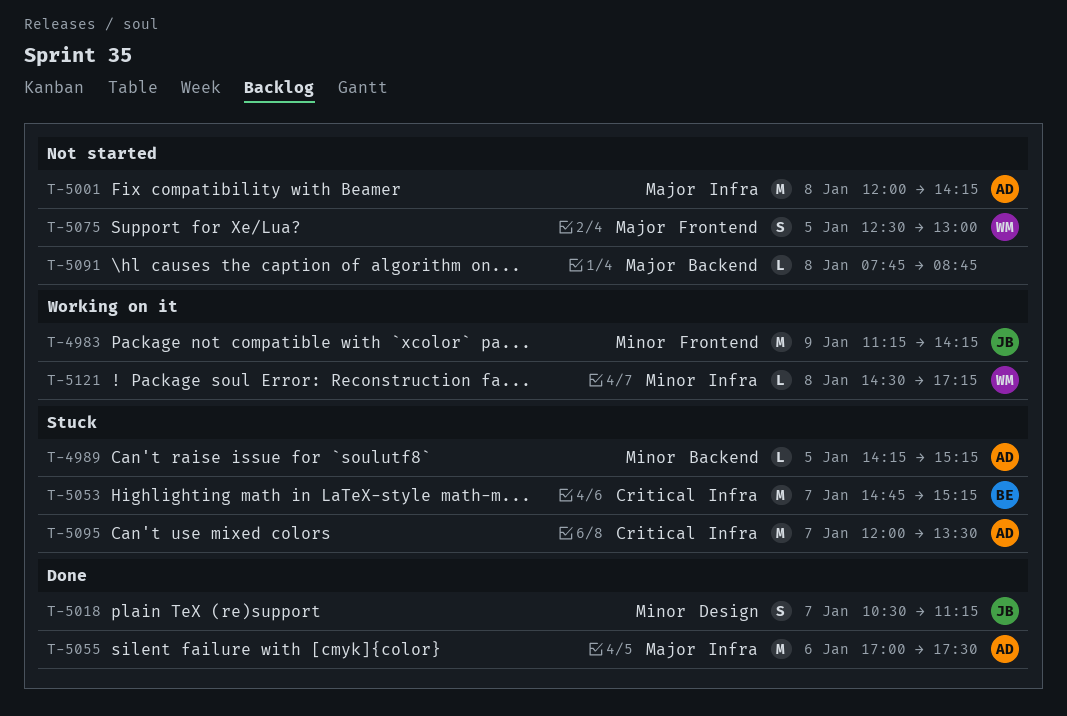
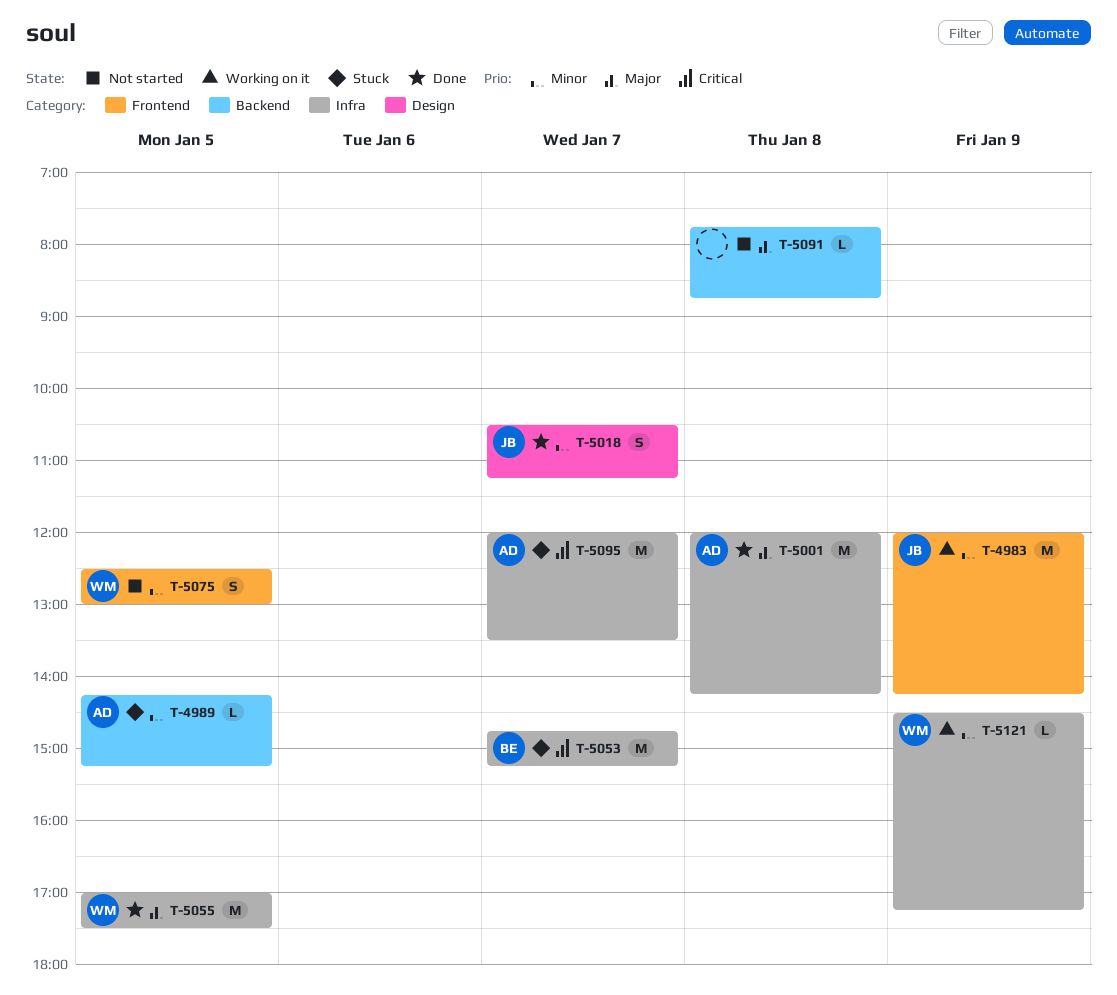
T-4983, begins: 11:15 -> 12:00
T-5001, status: Not started -> Done
T-5055, owner: AD -> WM
T-5055, day: Jan 6 -> Jan 5
T-5075, priority: Major -> Minor
T-5121, day: Jan 8 -> Jan 9

